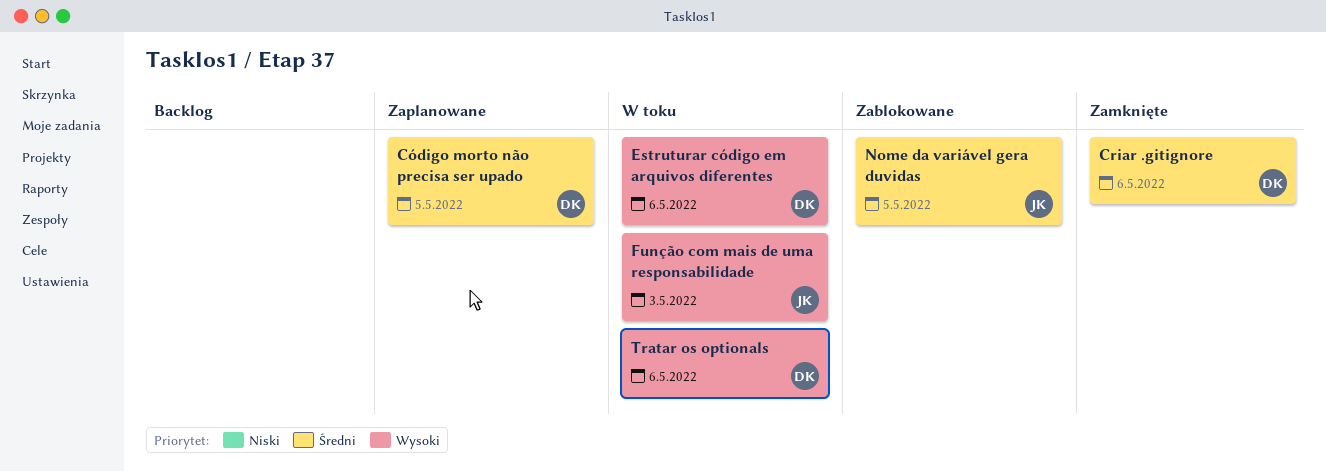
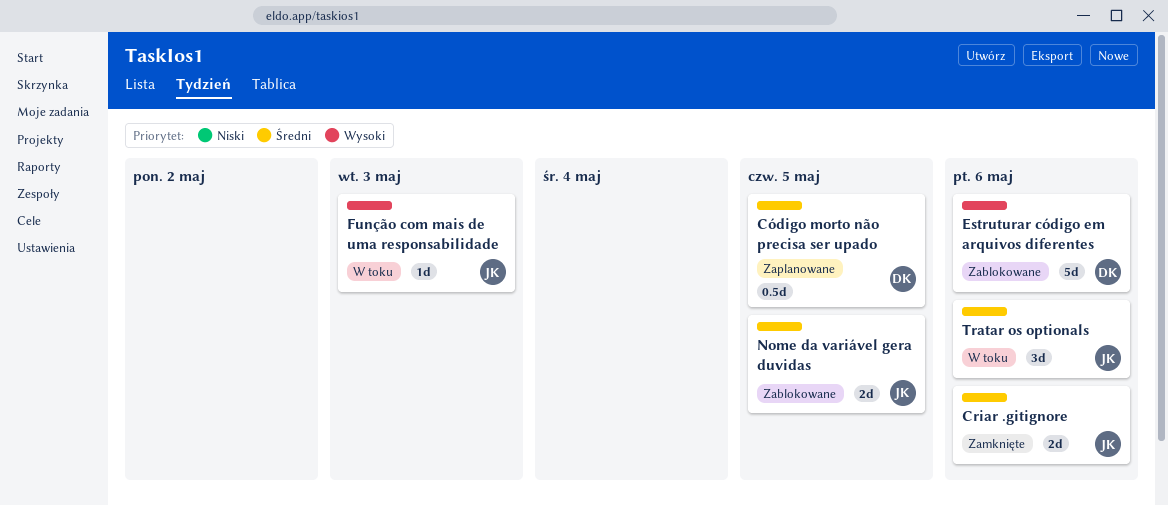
Criar .gitignore, owner: DK -> JK
Estruturar código em arquivos diferentes, status: W toku -> Zablokowane
Tratar os optionals, owner: DK -> JK
Tratar os optionals, priority: Wysoki -> Średni

